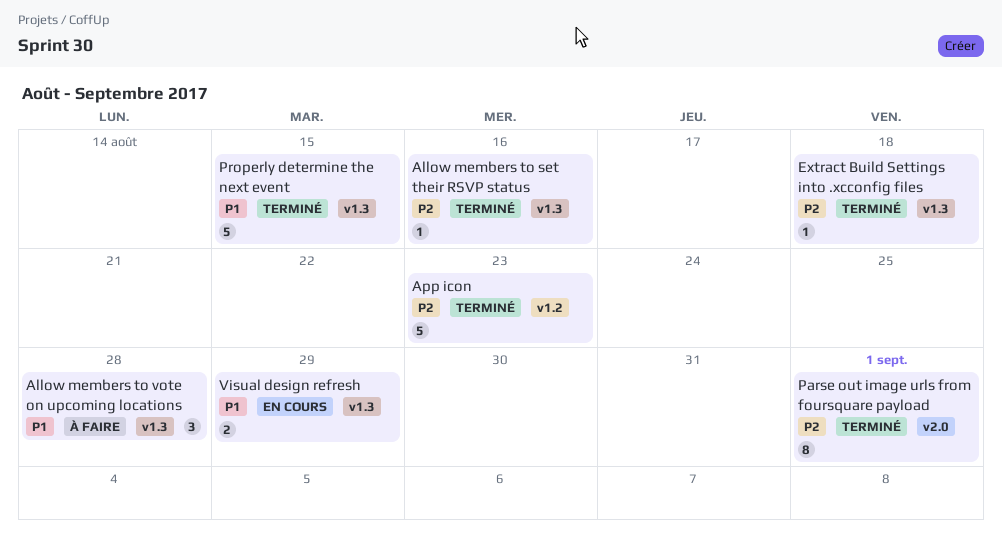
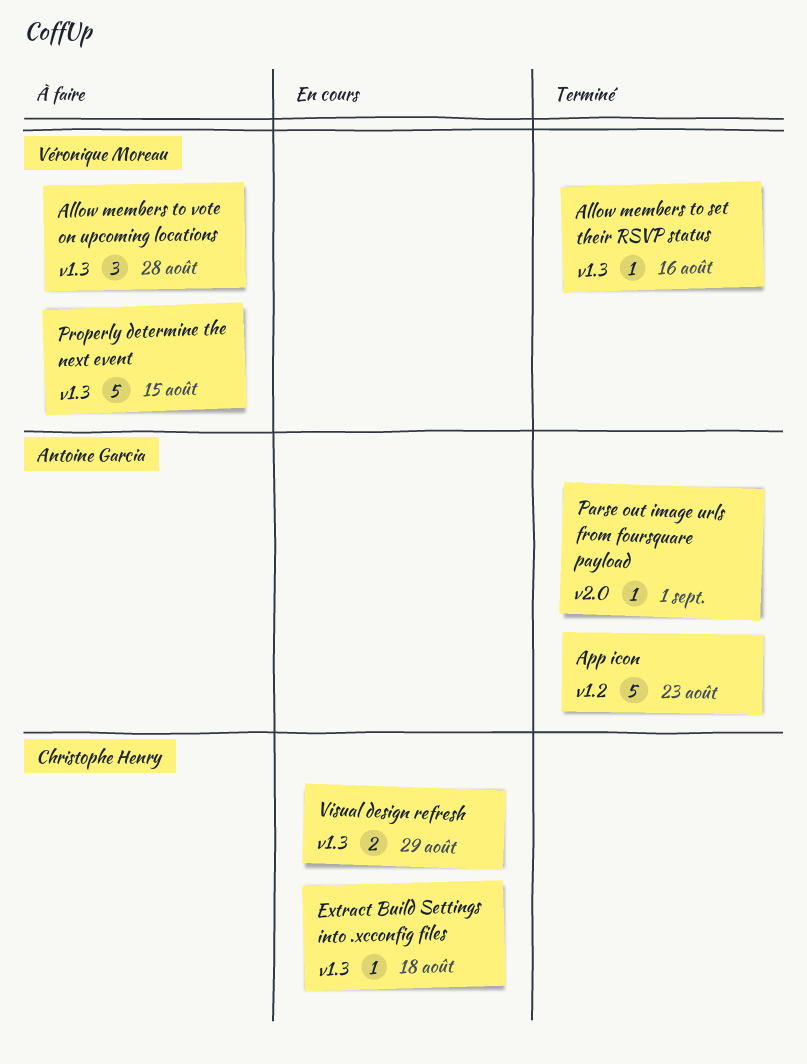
Extract Build Settings into .xcconfig files, status: Terminé -> En cours
Parse out image urls from foursquare payload, estimate: 8 -> 1
Properly determine the next event, status: Terminé -> À faire

